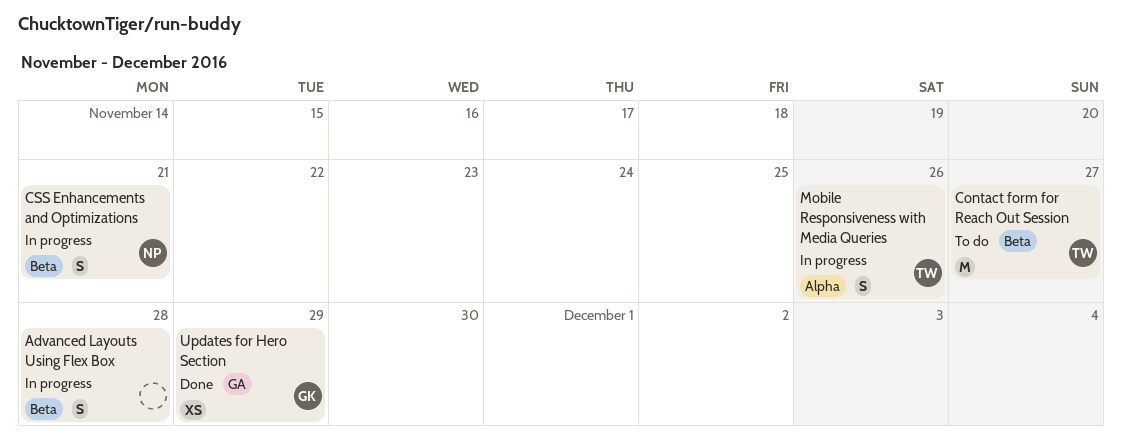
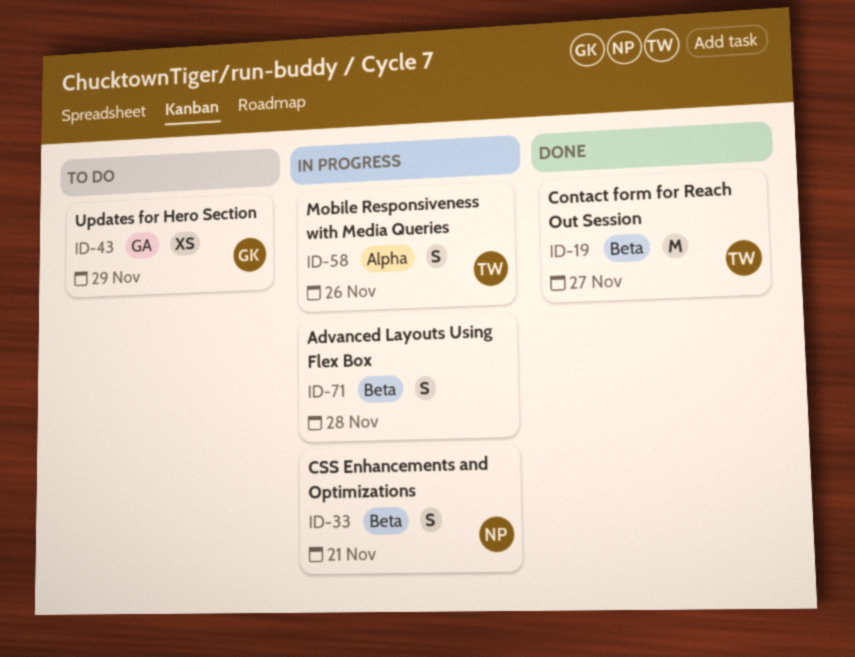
Contact form for Reach Out Session, status: To do -> Done
Updates for Hero Section, status: Done -> To do

